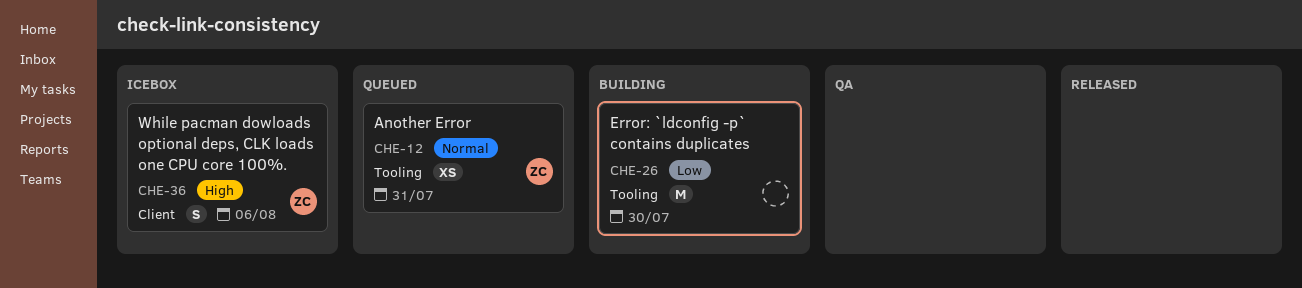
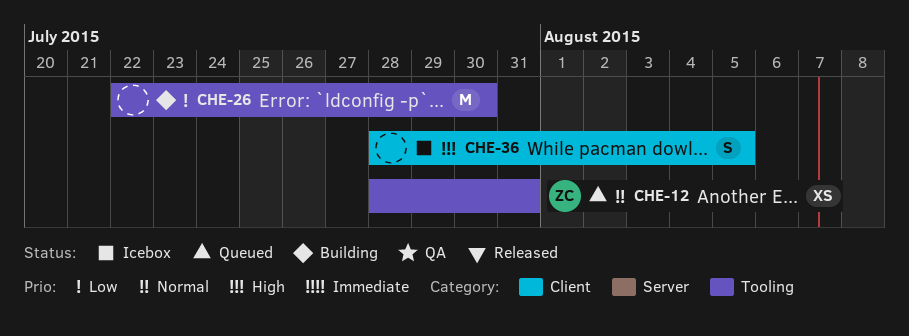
CHE-36, owner: ZC -> none
CHE-36, due: Aug 6 -> Aug 5

